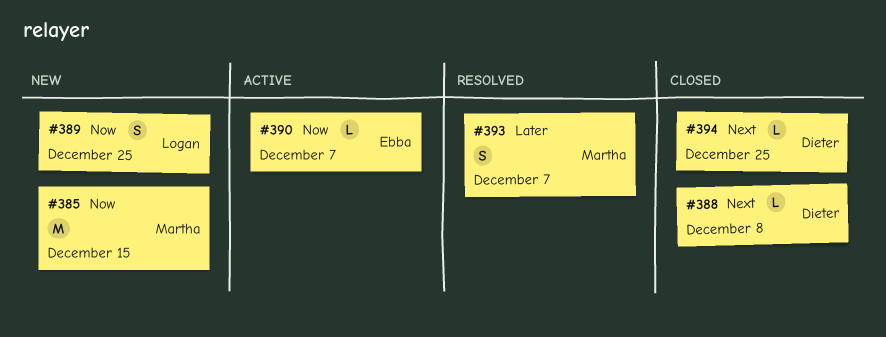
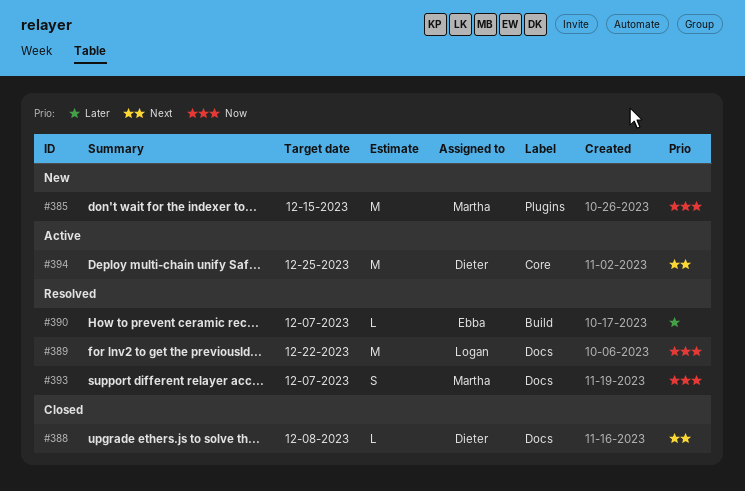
#389, status: New -> Resolved
#389, estimate: S -> M
#389, due: Dec 25 -> Dec 22
#390, status: Active -> Resolved
#390, priority: Now -> Later
#393, priority: Later -> Now
#394, status: Closed -> Active
#394, estimate: L -> M

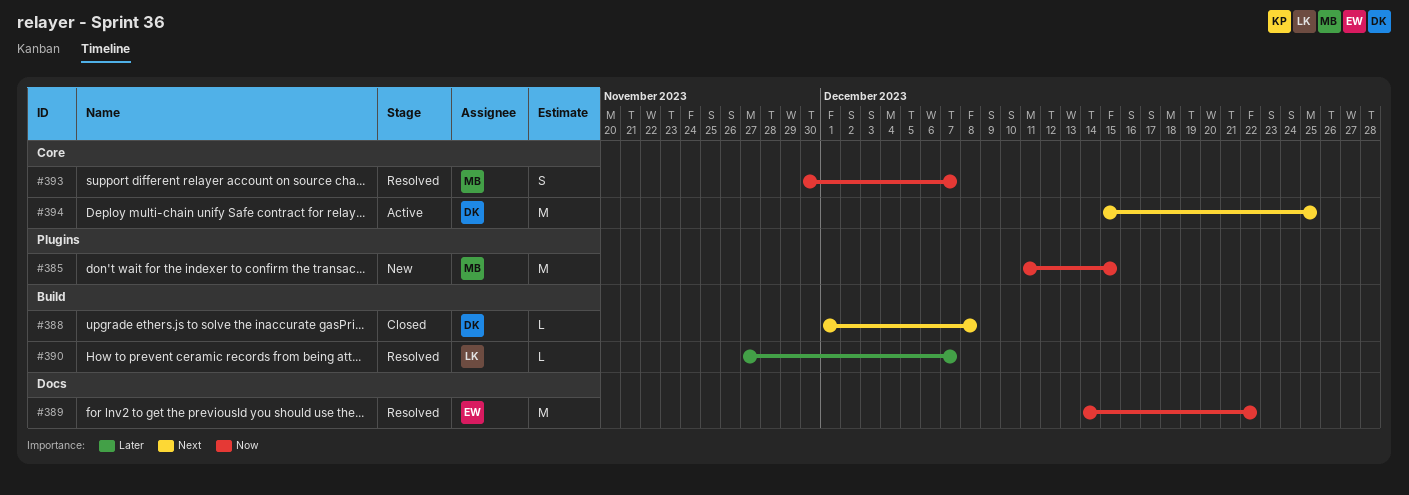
#388, label: Docs -> Build
#389, owner: Logan -> Ebba
#390, owner: Ebba -> Logan
#393, label: Docs -> Core

